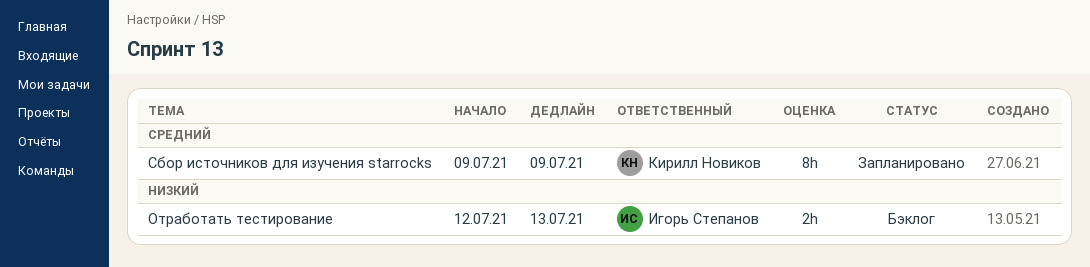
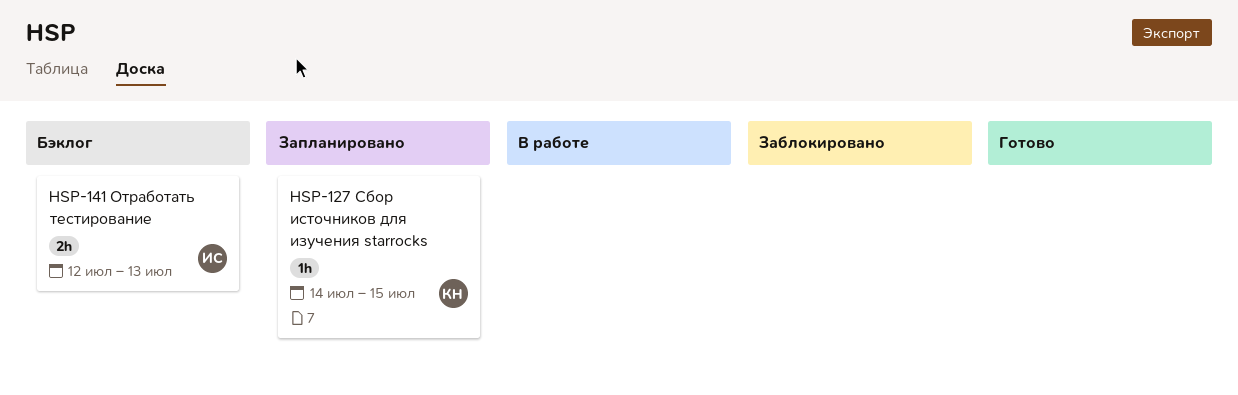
Сбор источников для изучения starrocks, estimate: 8h -> 1h
Сбор источников для изучения starrocks, start: Jul 9 -> Jul 14
Сбор источников для изучения starrocks, due: Jul 9 -> Jul 15

